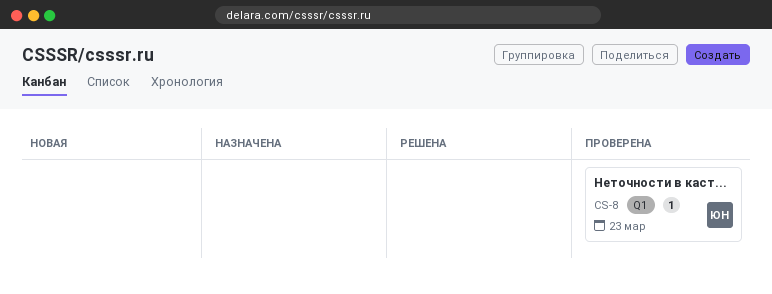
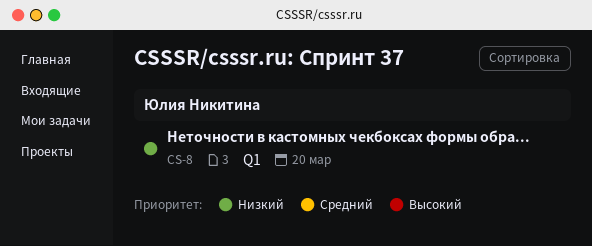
CS-8, due: Mar 23 -> Mar 20

